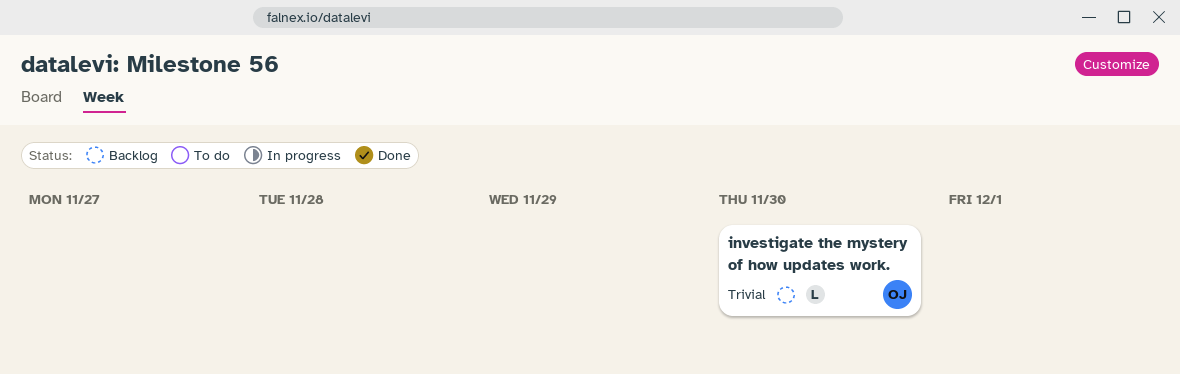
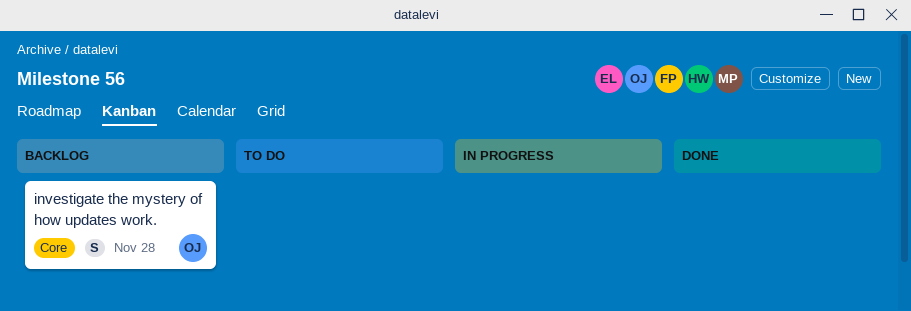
investigate the mystery of how updates work., estimate: L -> S
investigate the mystery of how updates work., due: Nov 30 -> Nov 28

